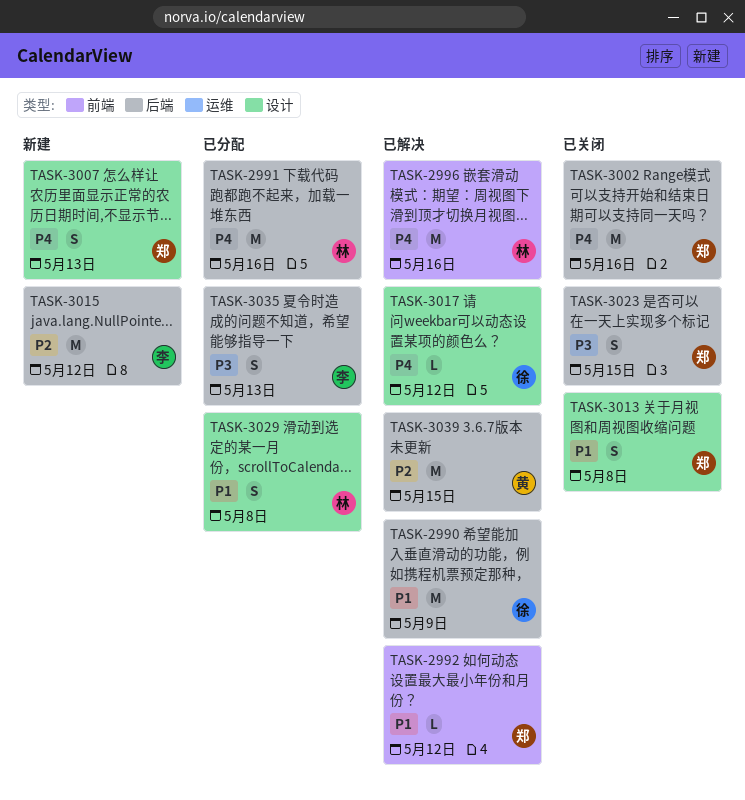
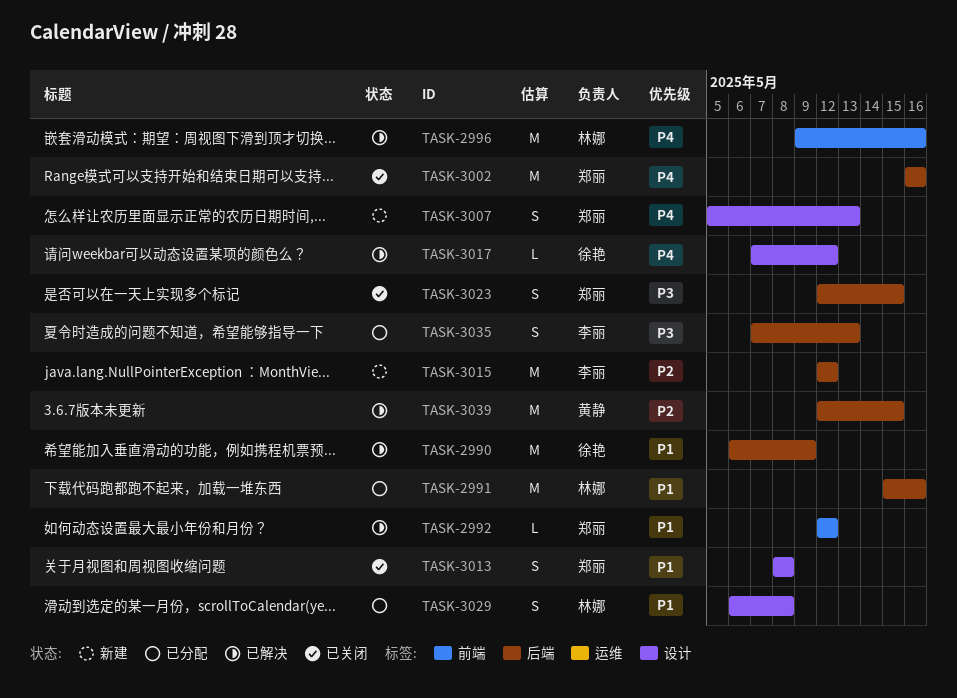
TASK-2991, priority: P4 -> P1

